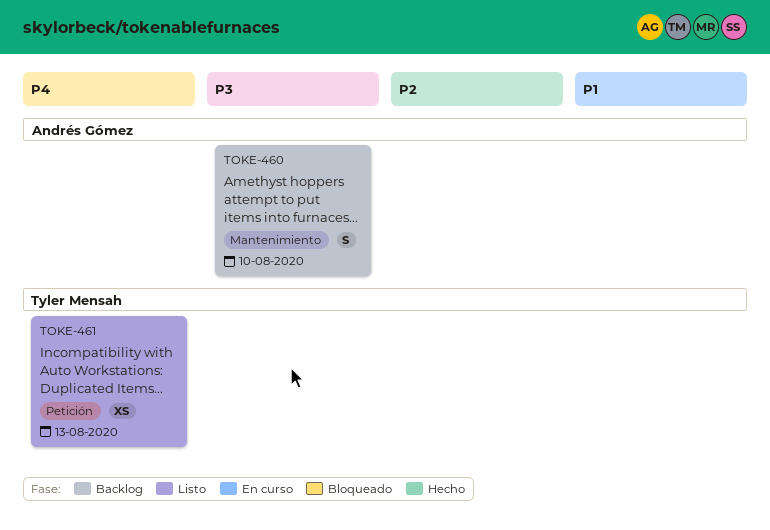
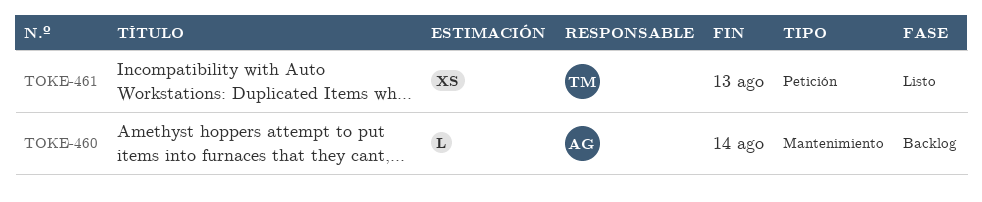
TOKE-460, estimate: S -> L
TOKE-460, due: Aug 10 -> Aug 14

